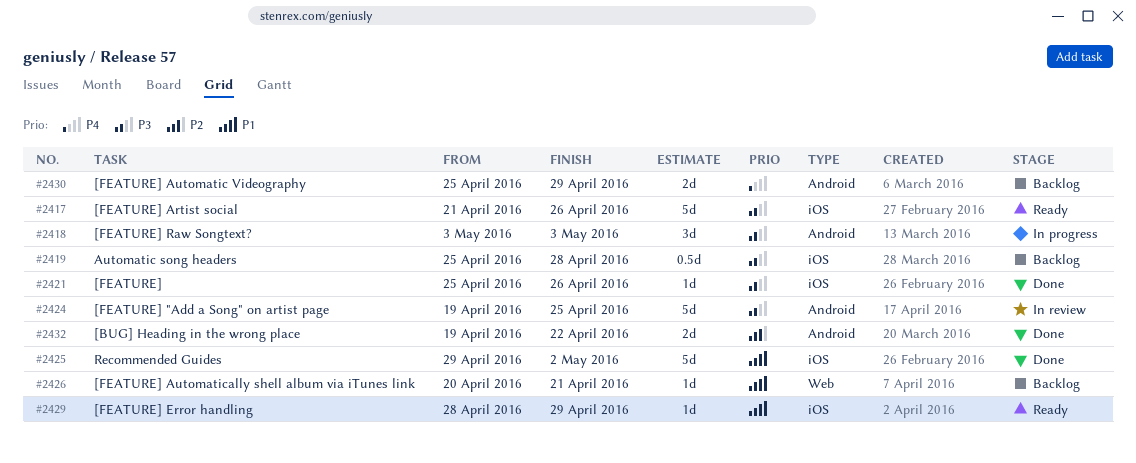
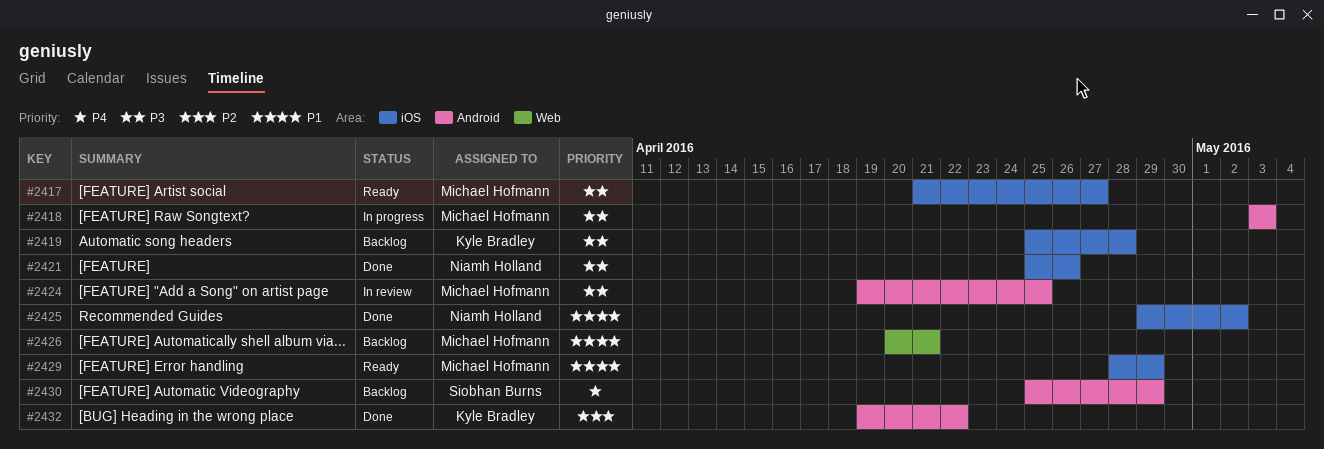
#2417, due: Apr 26 -> Apr 27

